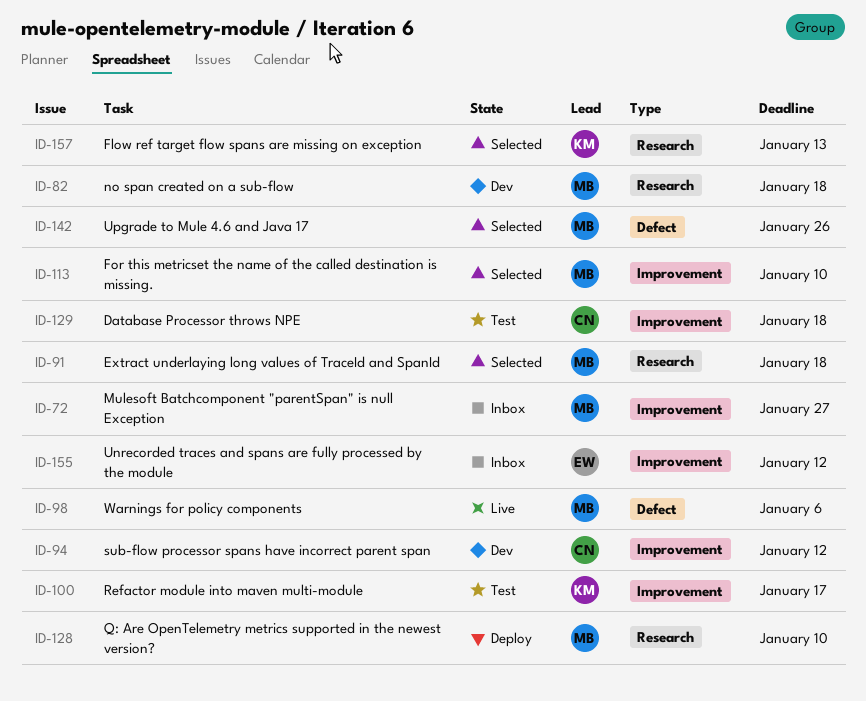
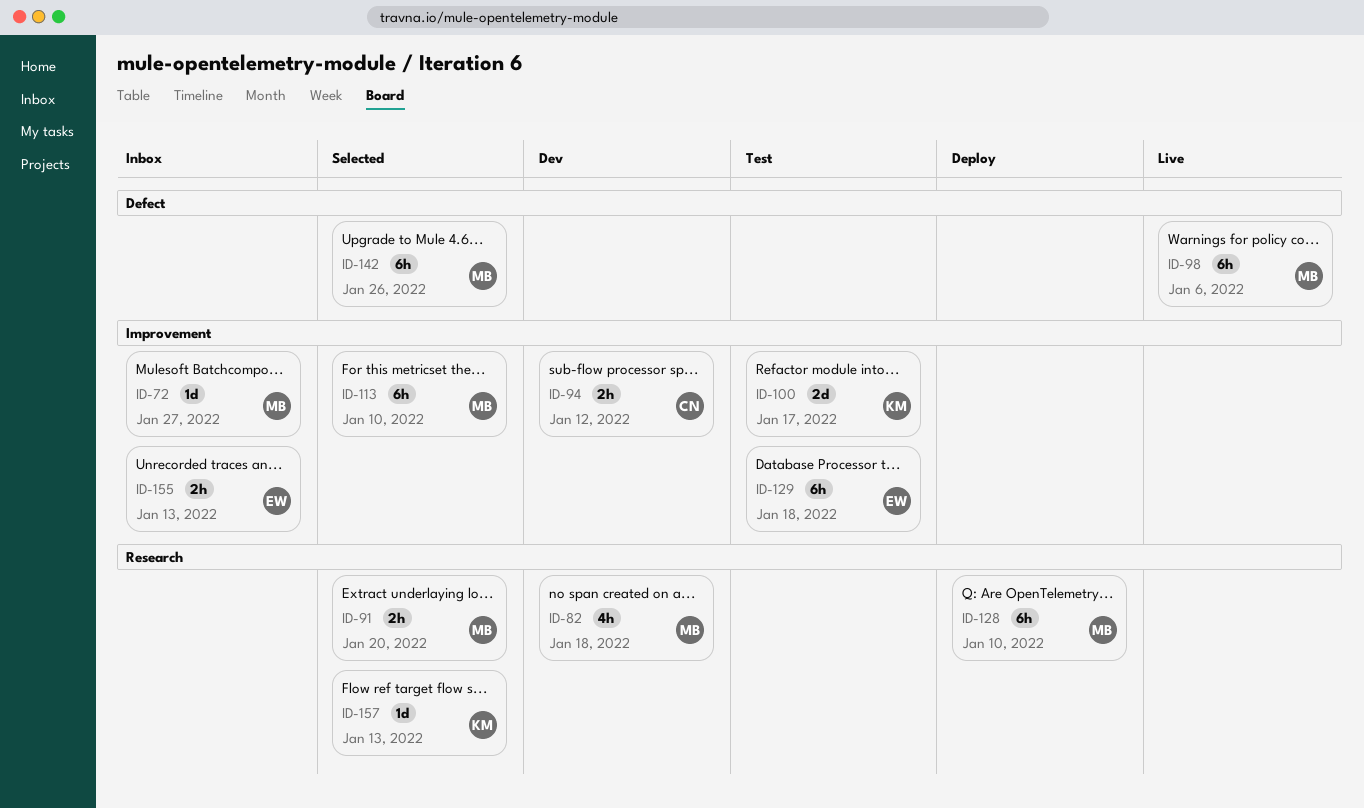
ID-91, due: Jan 18 -> Jan 20
ID-129, owner: CN -> EW
ID-155, due: Jan 12 -> Jan 13

